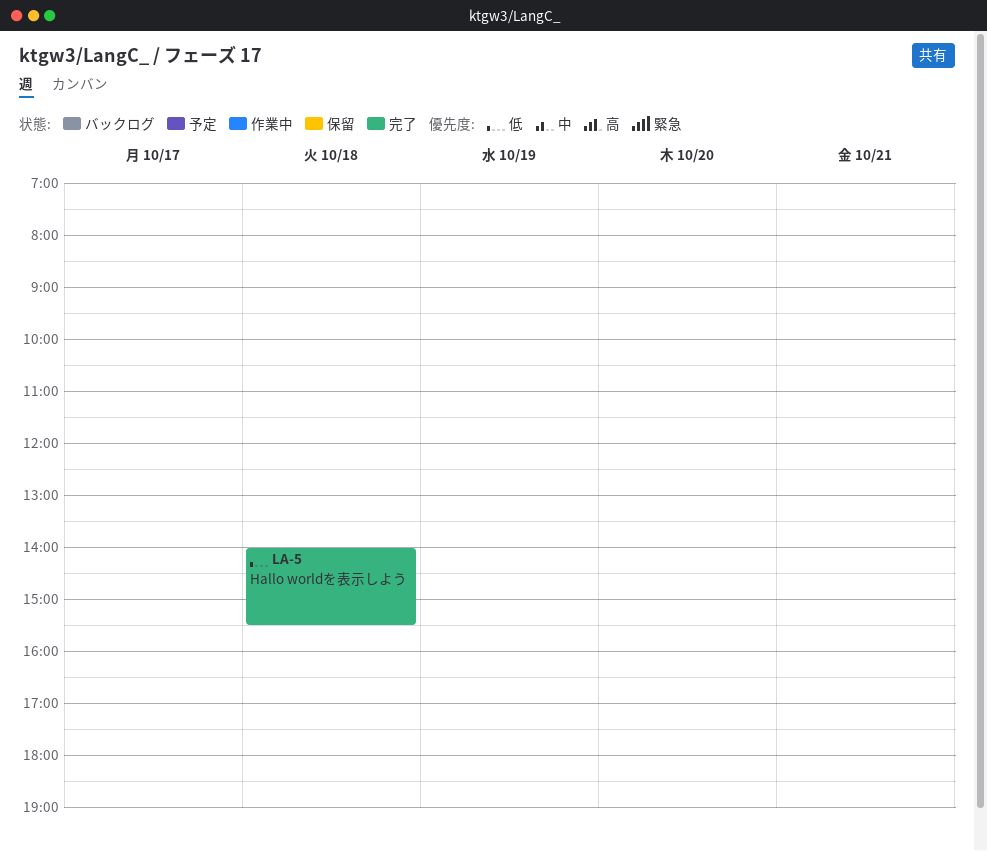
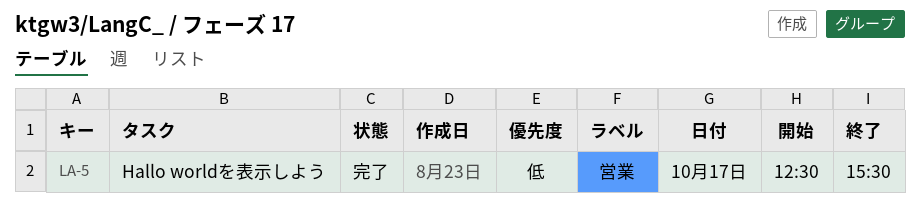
LA-5, day: Oct 18 -> Oct 17
LA-5, begins: 14:00 -> 12:30

